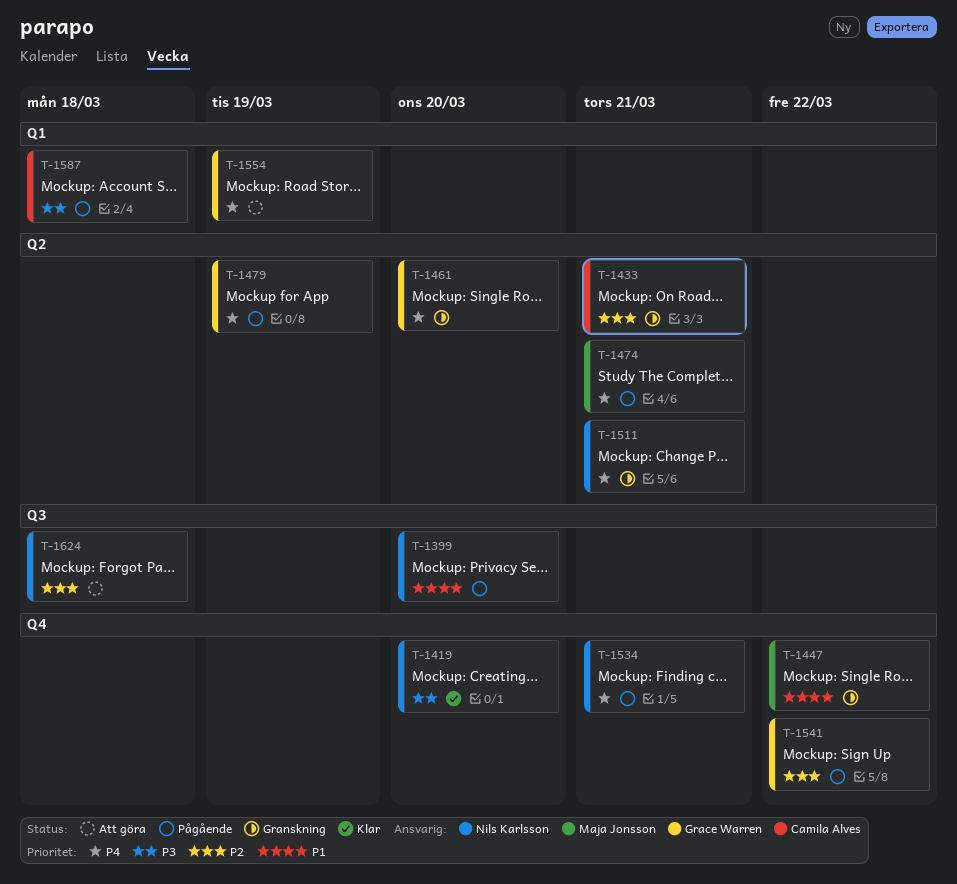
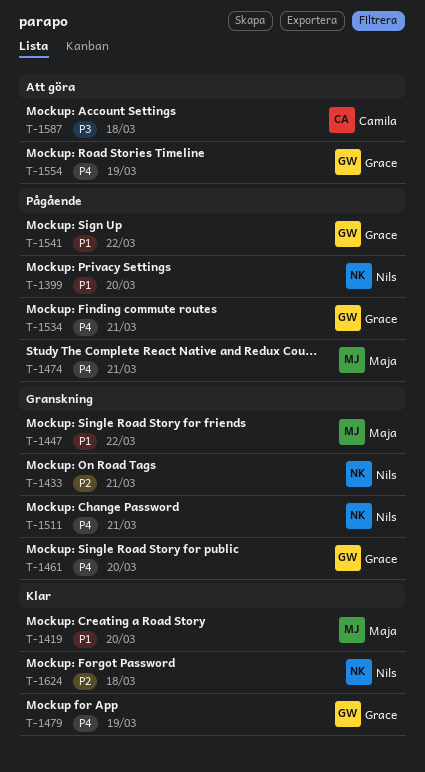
T-1419, owner: Nils Karlsson -> Maja Jonsson
T-1419, priority: P3 -> P1
T-1433, owner: Camila Alves -> Nils Karlsson
T-1479, status: Pågående -> Klar
T-1534, owner: Nils Karlsson -> Grace Warren
T-1541, priority: P2 -> P1
T-1587, status: Pågående -> Att göra
T-1624, status: Att göra -> Klar

